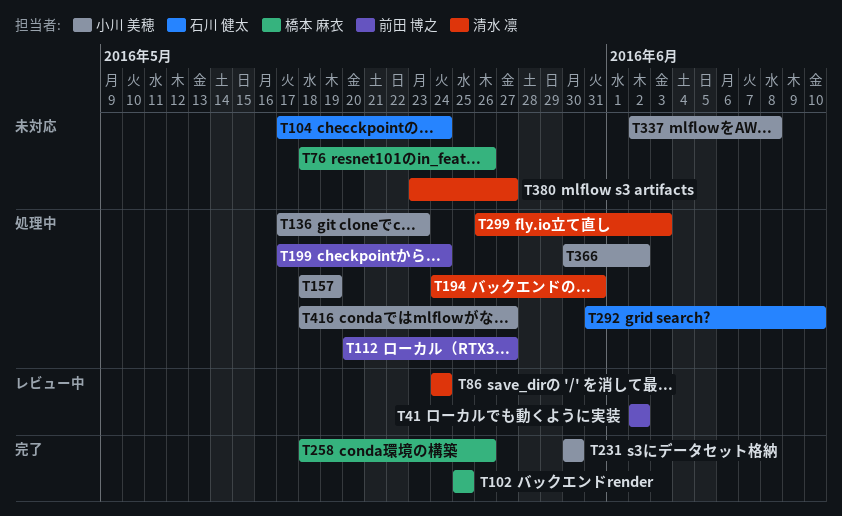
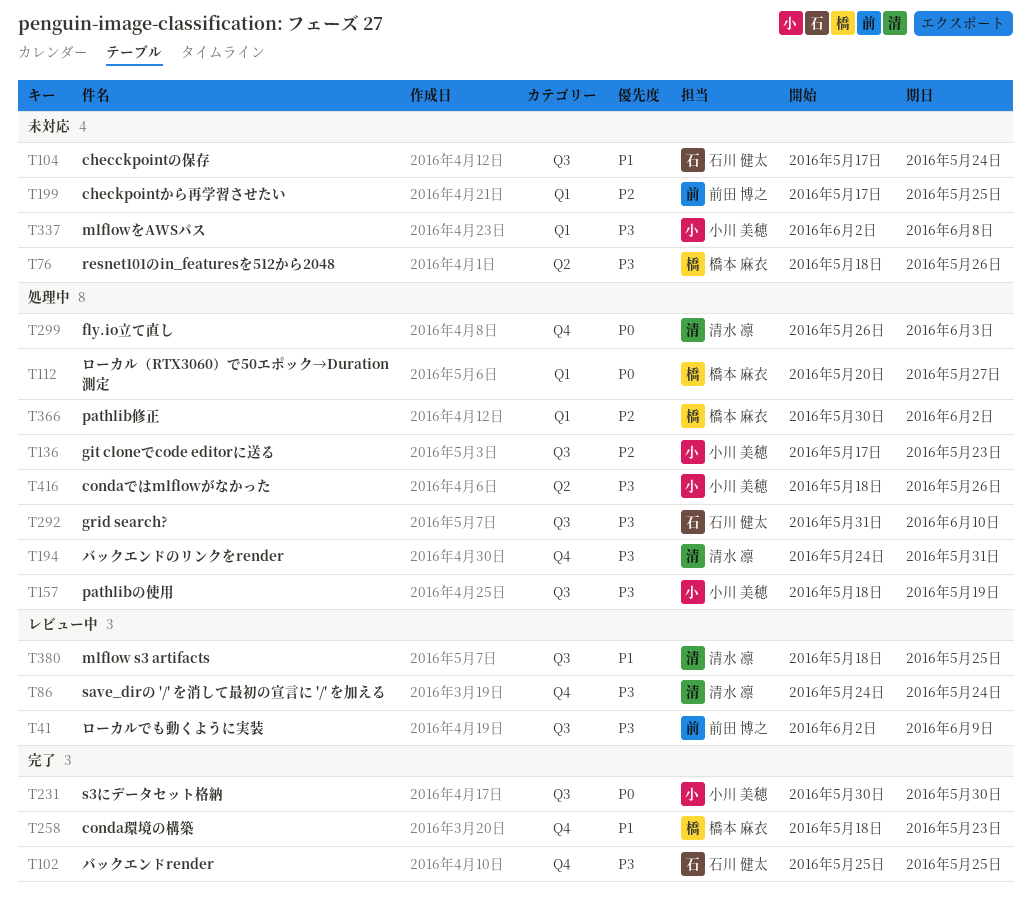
T41, due: Jun 2 -> Jun 9
T102, owner: 橋本 麻衣 -> 石川 健太
T112, owner: 前田 博之 -> 橋本 麻衣
T199, status: 処理中 -> 未対応
T199, due: May 24 -> May 25
T258, due: May 26 -> May 23
T366, owner: 小川 美穂 -> 橋本 麻衣
T380, status: 未対応 -> レビュー中
T380, start: May 23 -> May 18
T380, due: May 27 -> May 25
T416, due: May 27 -> May 26

